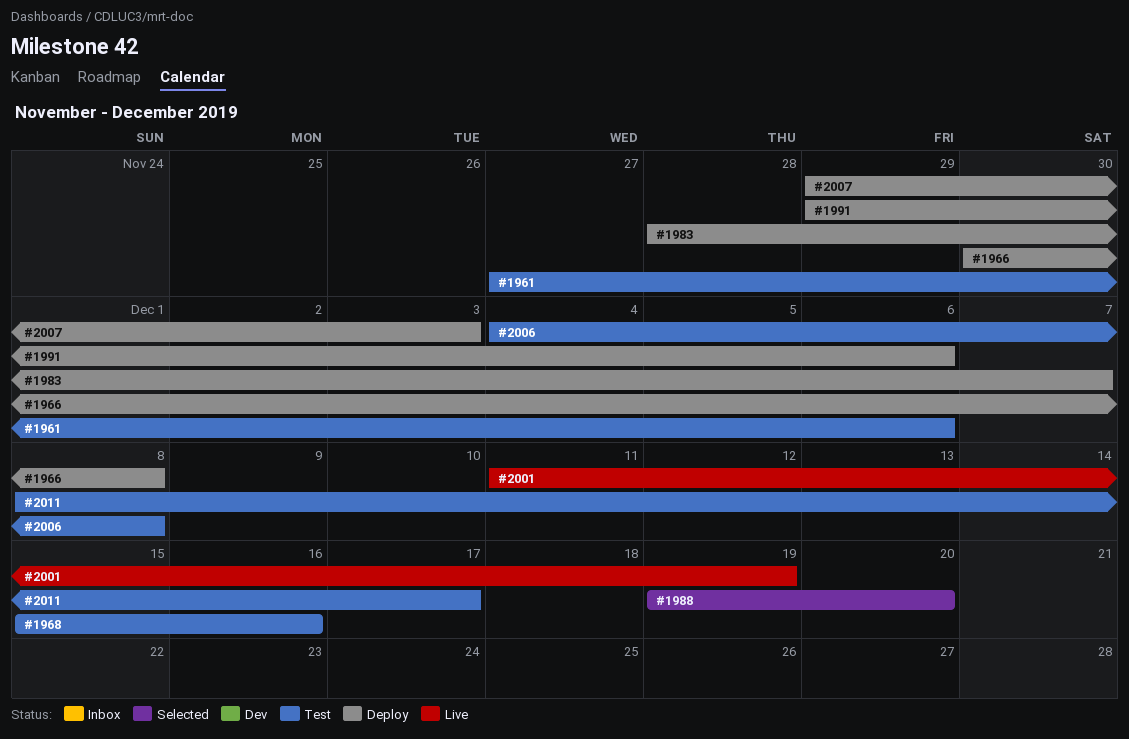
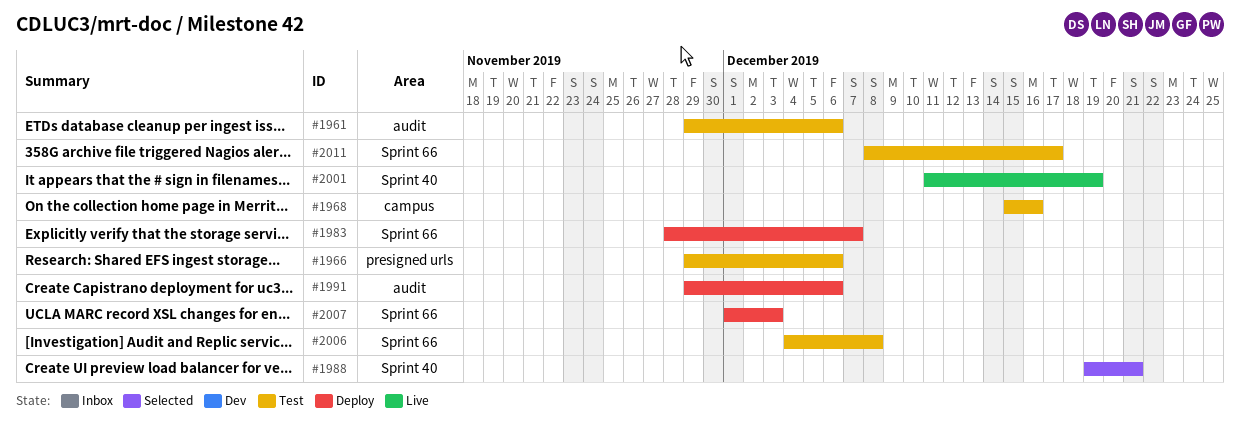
#1961, start: Nov 27 -> Nov 29
#1966, status: Deploy -> Test
#1966, start: Nov 30 -> Nov 29
#1966, due: Dec 8 -> Dec 6
#1988, due: Dec 20 -> Dec 21
#2007, start: Nov 29 -> Dec 1

